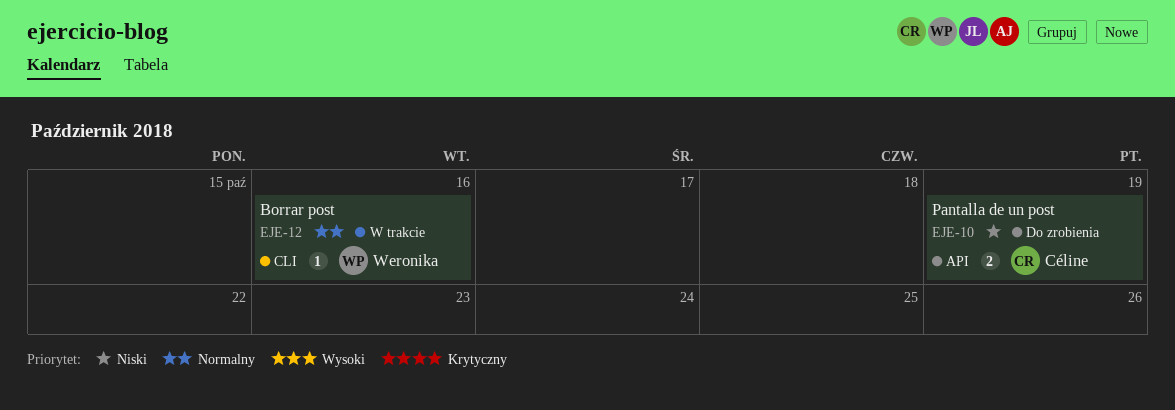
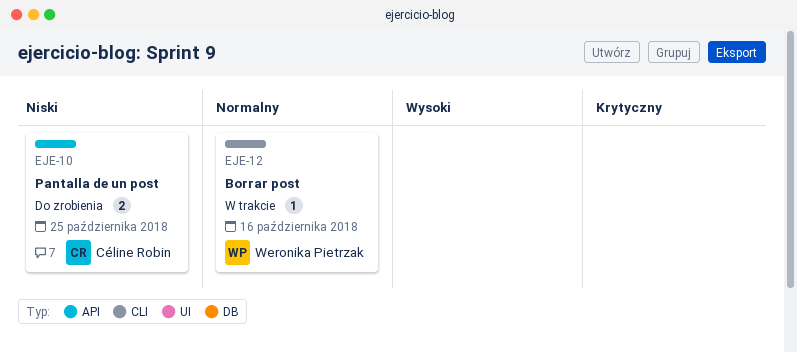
EJE-10, due: Oct 19 -> Oct 25

